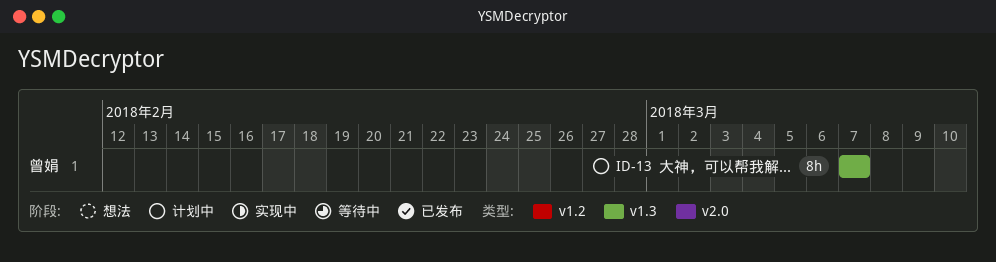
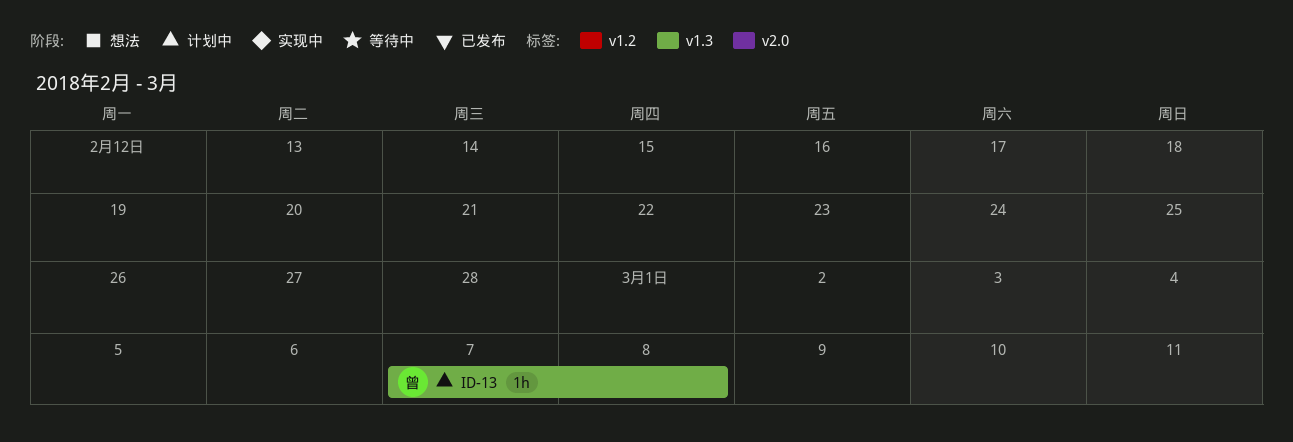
ID-13, estimate: 8h -> 1h
ID-13, due: Mar 7 -> Mar 8

